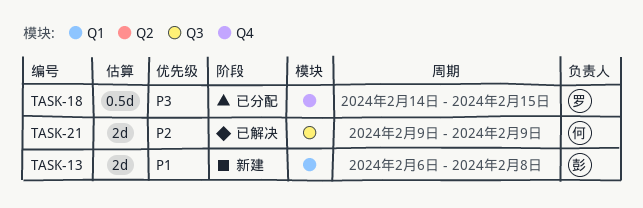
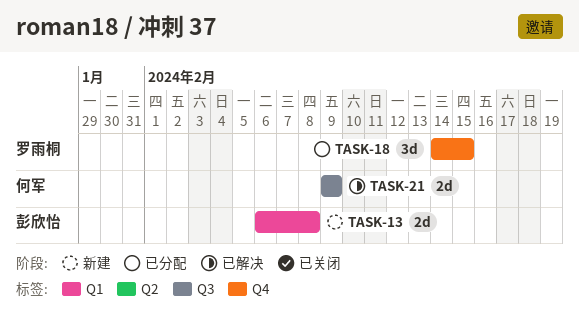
TASK-18, estimate: 0.5d -> 3d

